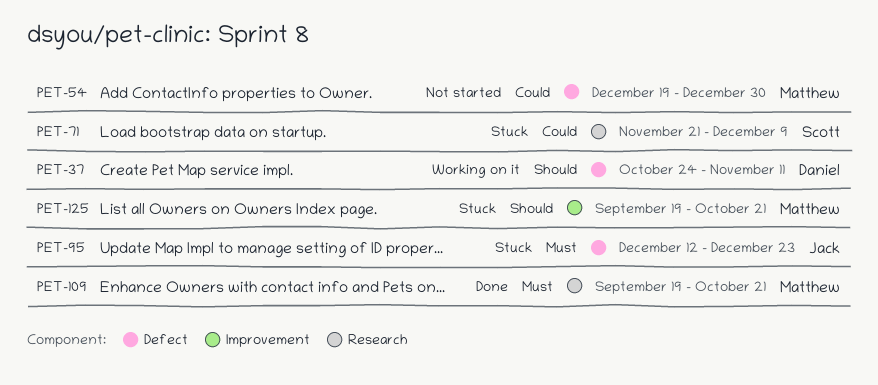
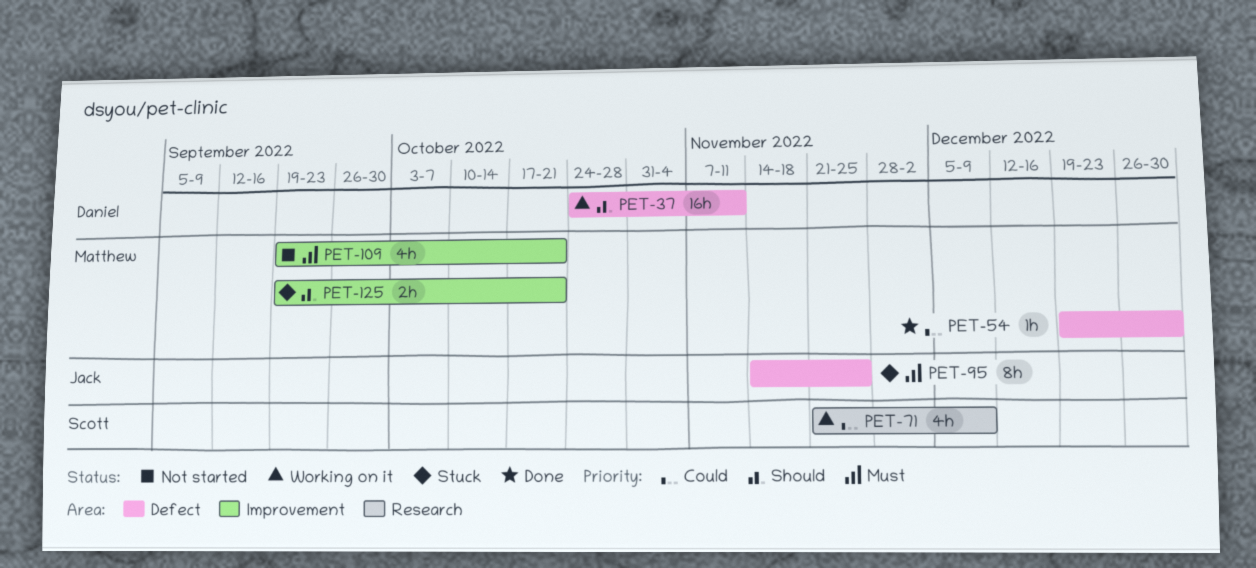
PET-54, status: Not started -> Done
PET-71, status: Stuck -> Working on it
PET-95, start: Dec 12 -> Nov 14
PET-95, due: Dec 23 -> Nov 25
PET-109, status: Done -> Not started
PET-109, label: Research -> Improvement

